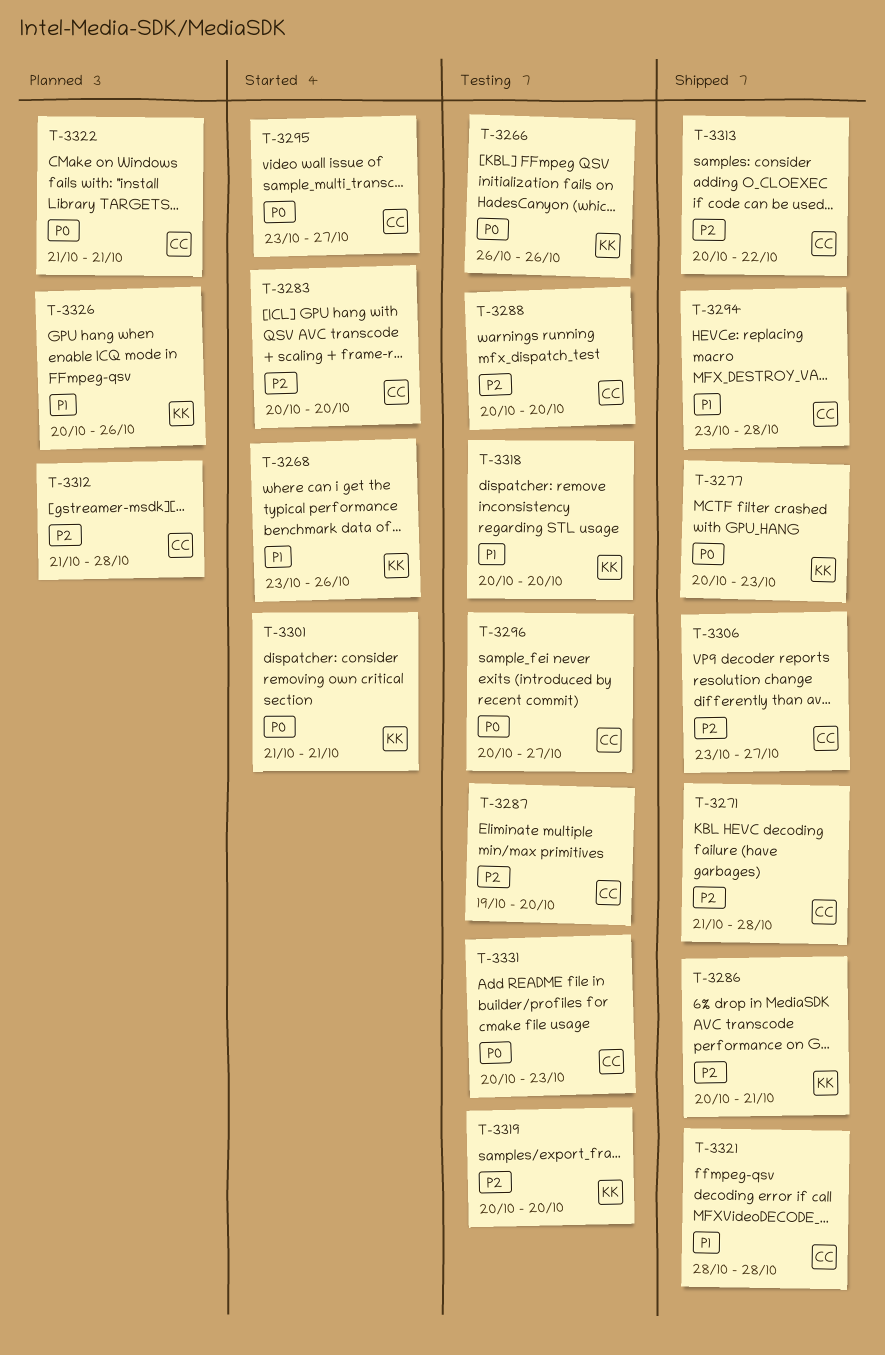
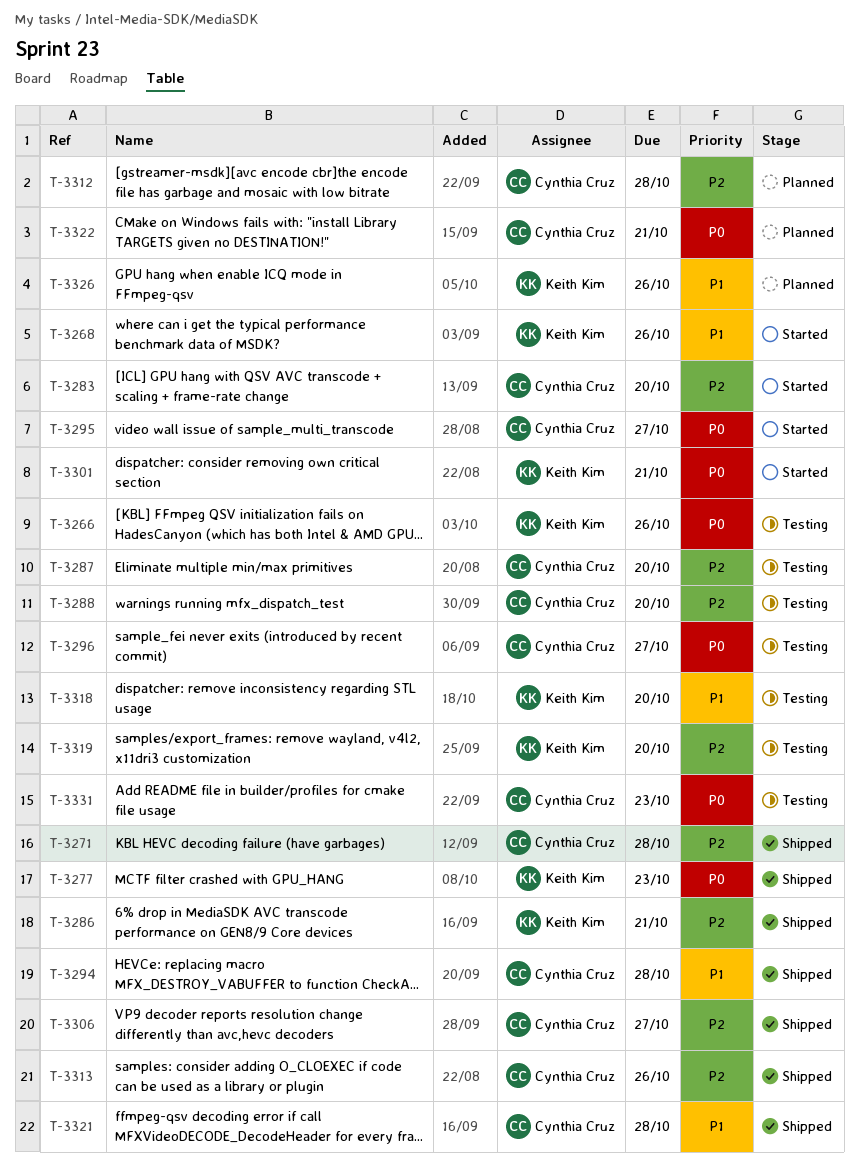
T-3313, due: Oct 22 -> Oct 26

